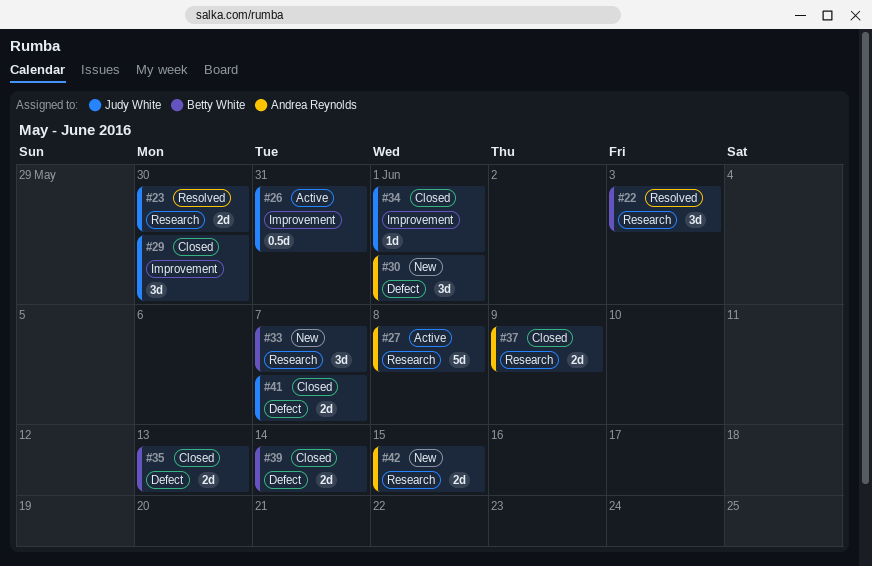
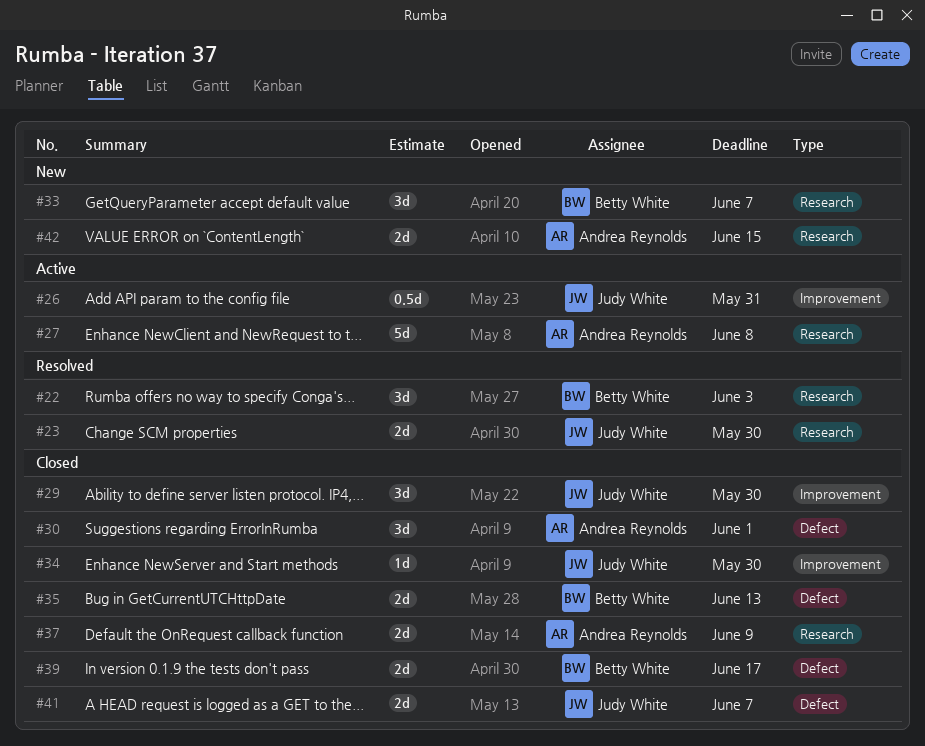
#30, status: New -> Closed
#34, due: Jun 1 -> May 30
#39, due: Jun 14 -> Jun 17

